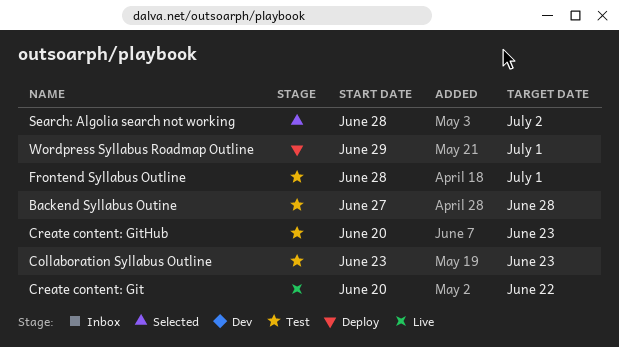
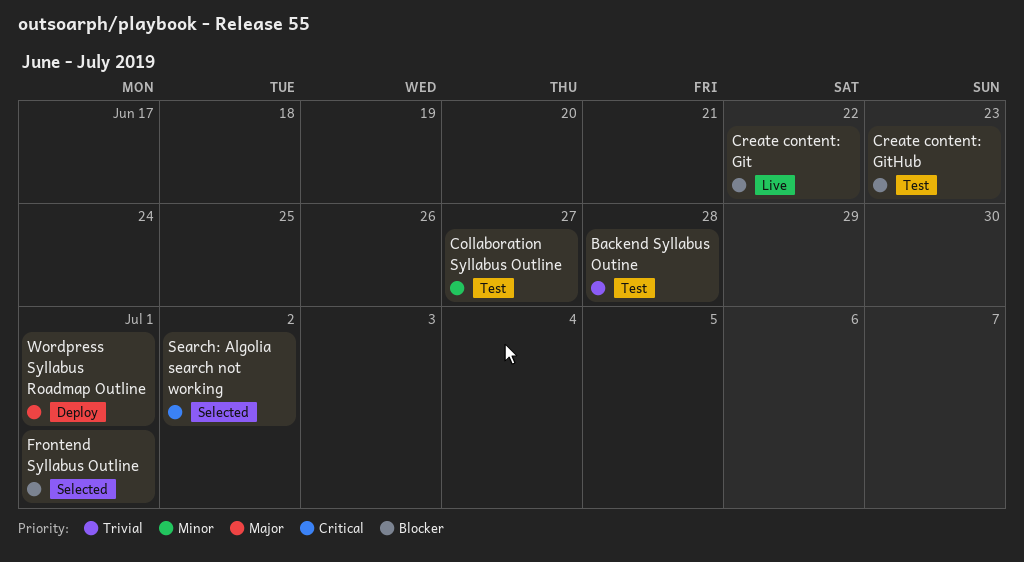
Collaboration Syllabus Outline, due: Jun 23 -> Jun 27
Frontend Syllabus Outline, status: Test -> Selected

